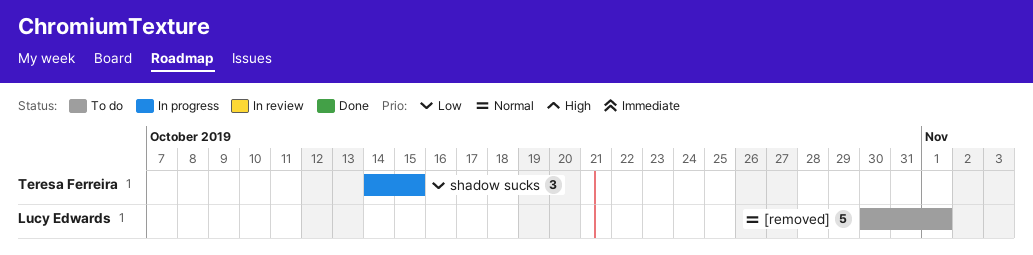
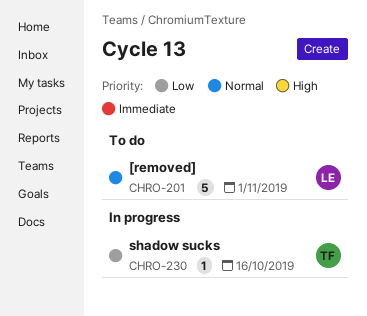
shadow sucks, estimate: 3 -> 1
shadow sucks, due: Oct 15 -> Oct 16

